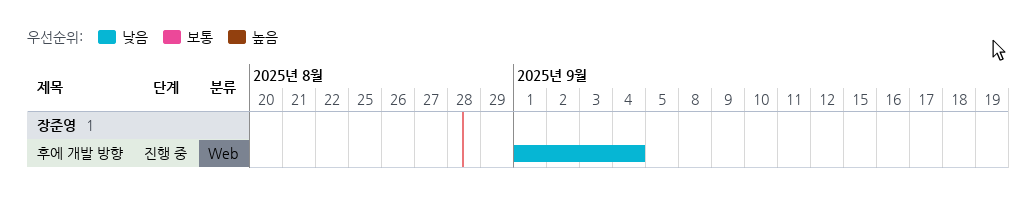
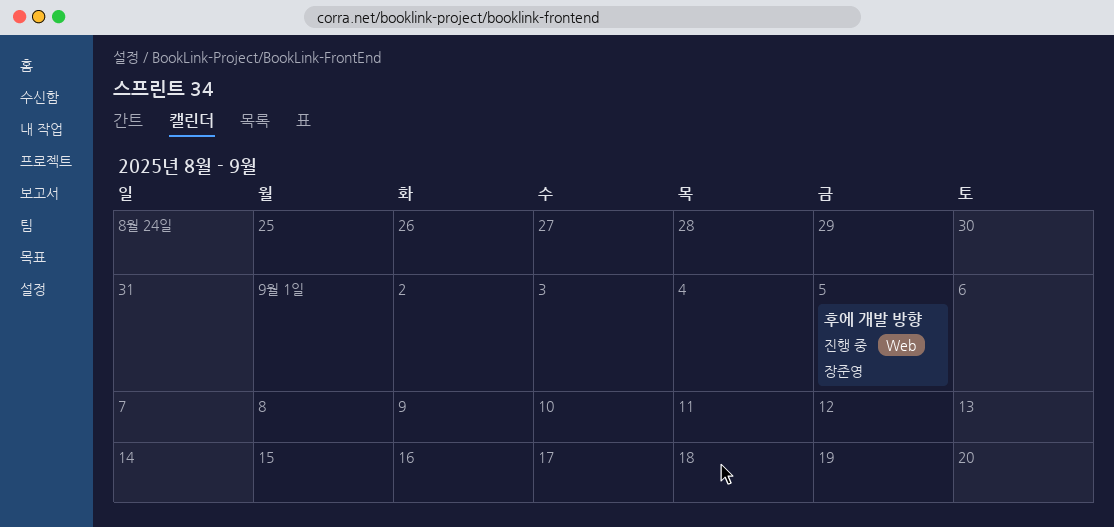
후에 개발 방향, due: Sep 4 -> Sep 5

